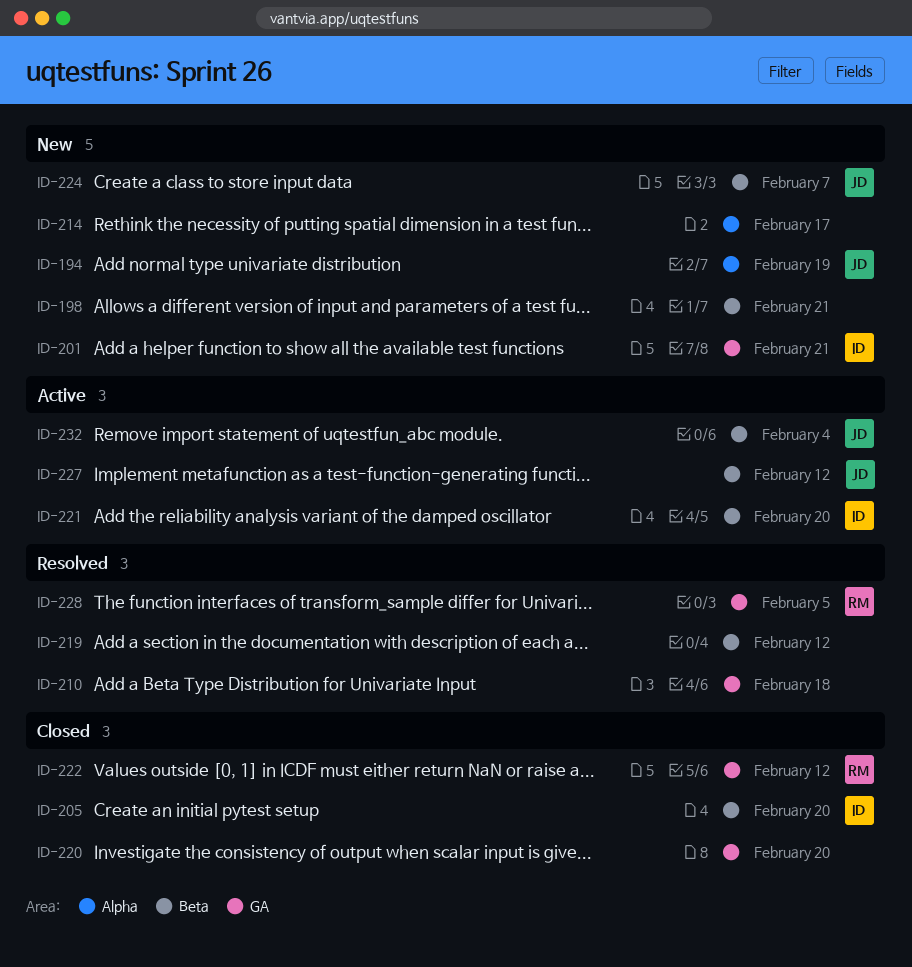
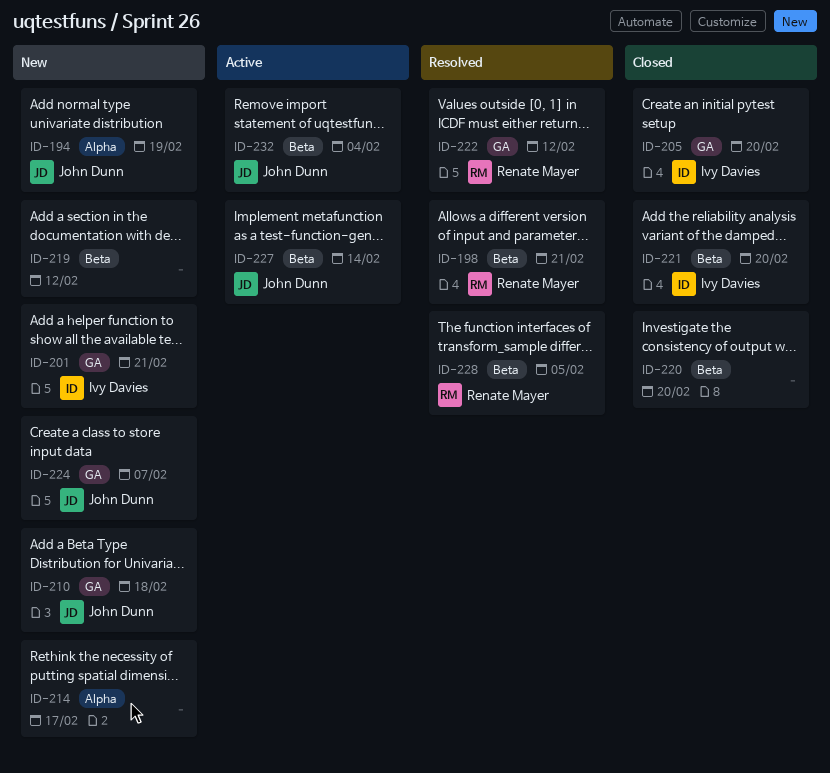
ID-198, status: New -> Resolved
ID-198, owner: none -> Renate Mayer
ID-205, label: Beta -> GA
ID-210, status: Resolved -> New
ID-210, owner: none -> John Dunn
ID-219, status: Resolved -> New
ID-220, label: GA -> Beta
ID-221, status: Active -> Closed
ID-222, status: Closed -> Resolved
ID-224, label: Beta -> GA
ID-227, due: Feb 12 -> Feb 14
ID-228, label: GA -> Beta

